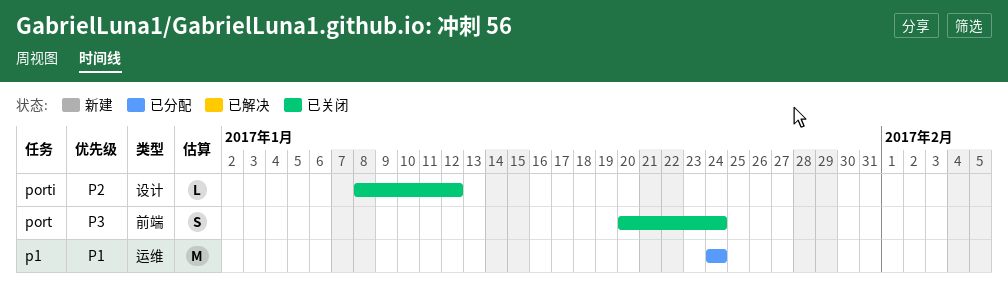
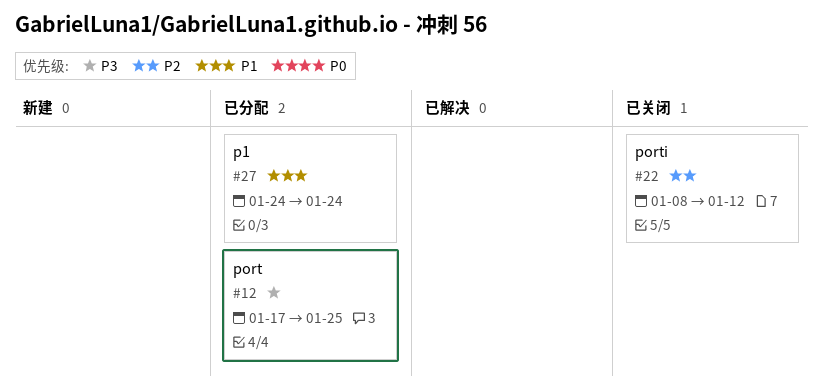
port, status: 已关闭 -> 已分配
port, start: Jan 20 -> Jan 17
port, due: Jan 24 -> Jan 25

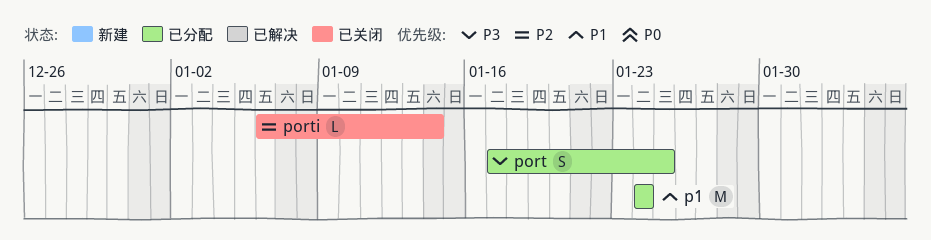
porti, start: Jan 8 -> Jan 6
porti, due: Jan 12 -> Jan 14

